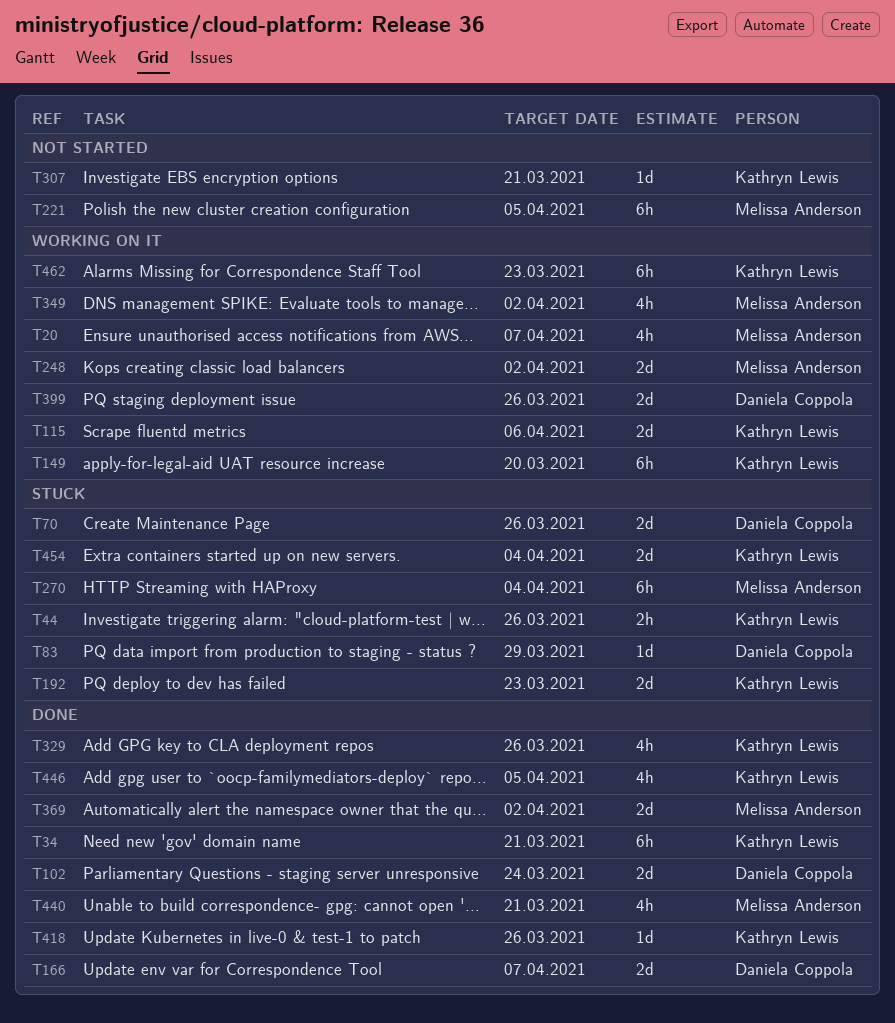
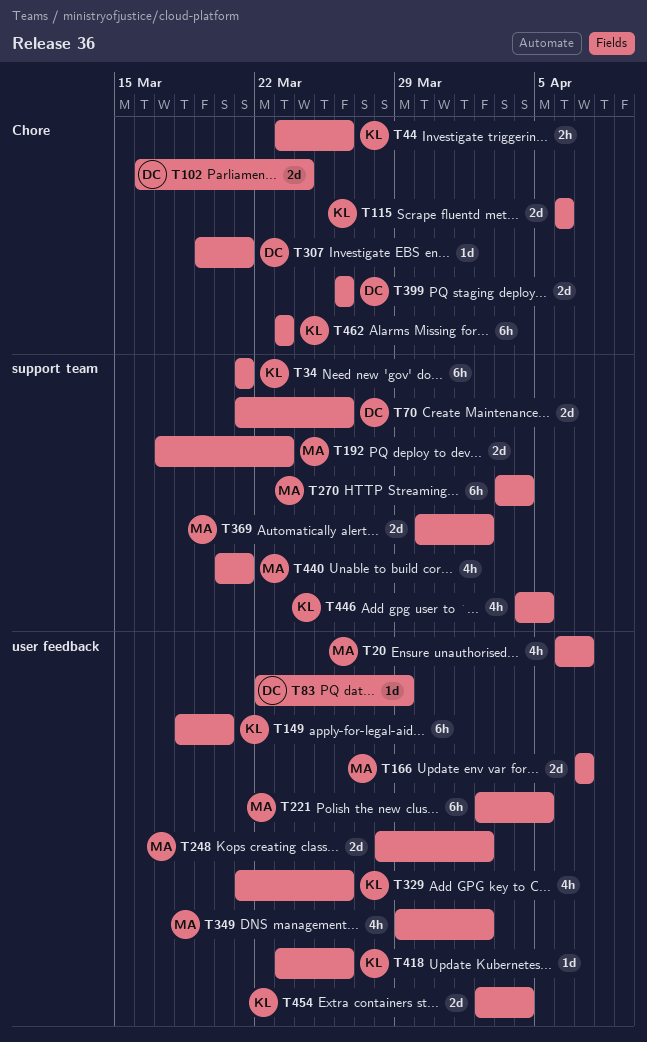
T166, owner: Daniela Coppola -> Melissa Anderson
T192, owner: Kathryn Lewis -> Melissa Anderson
T307, owner: Kathryn Lewis -> Daniela Coppola

